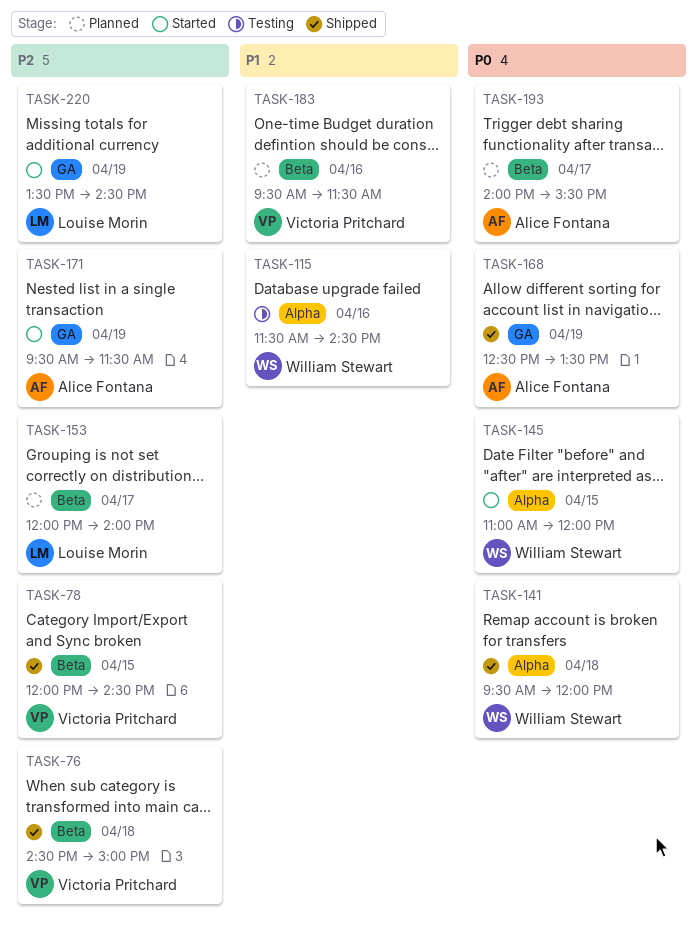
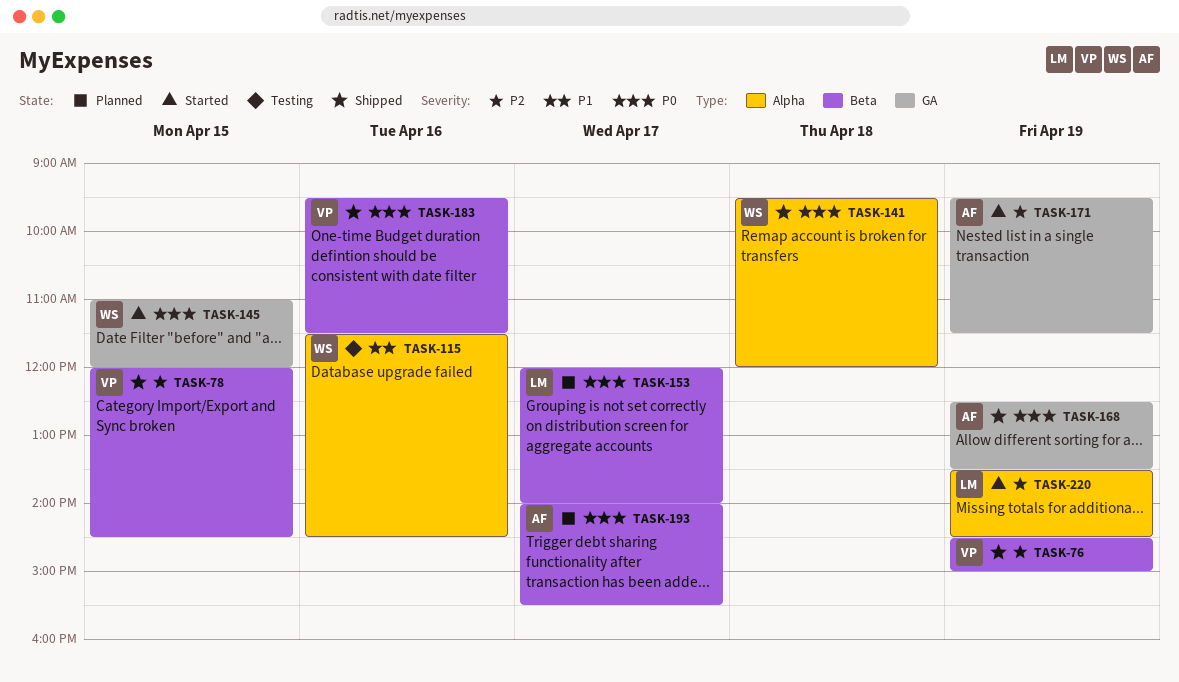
TASK-76, day: Apr 18 -> Apr 19
TASK-145, label: Alpha -> GA
TASK-153, priority: P2 -> P0
TASK-183, status: Planned -> Shipped
TASK-183, priority: P1 -> P0
TASK-220, label: GA -> Alpha

